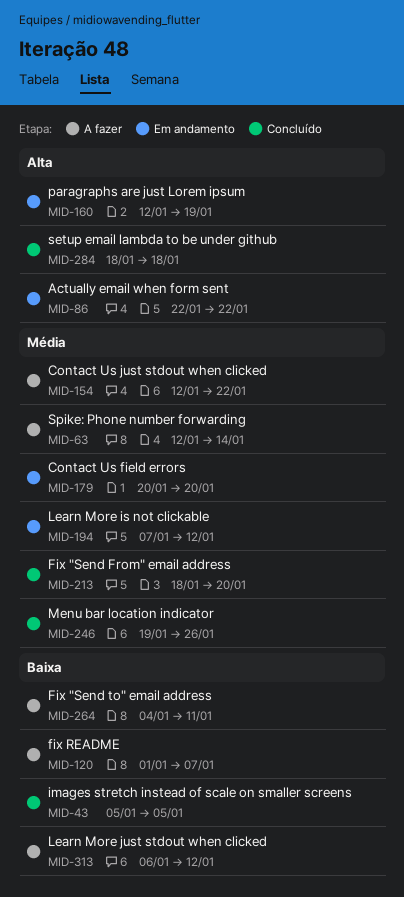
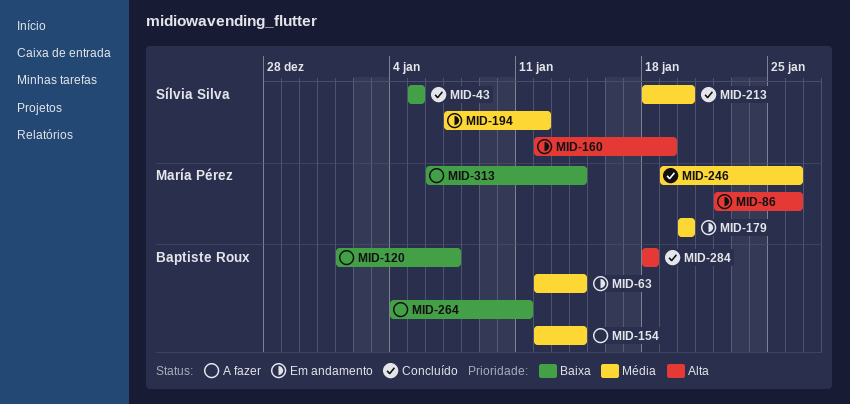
MID-63, status: A fazer -> Em andamento
MID-86, due: Jan 22 -> Jan 26
MID-154, due: Jan 22 -> Jan 14
MID-313, due: Jan 12 -> Jan 14

